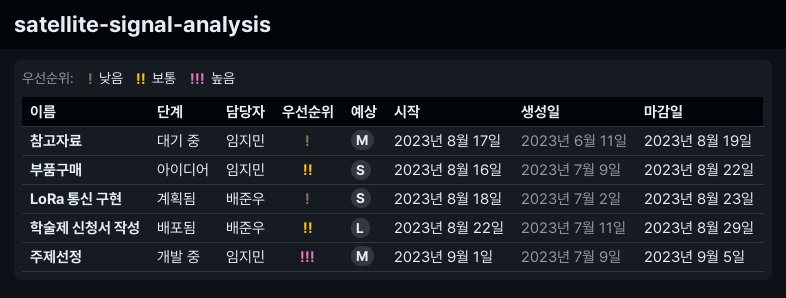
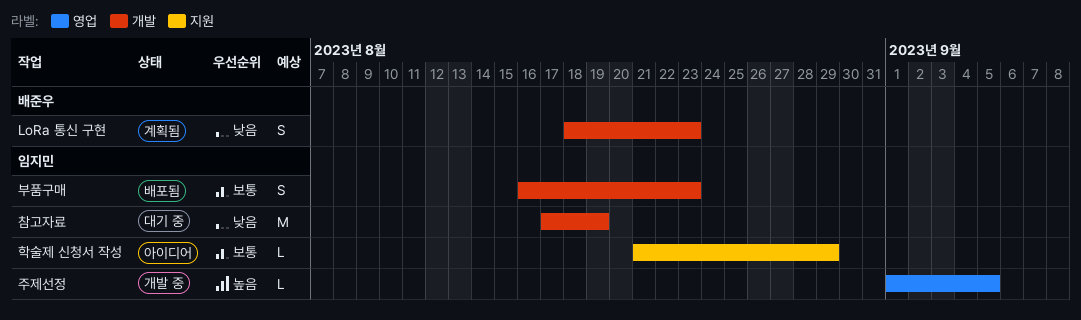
부품구매, status: 아이디어 -> 배포됨
부품구매, due: Aug 22 -> Aug 23
주제선정, estimate: M -> L
학술제 신청서 작성, status: 배포됨 -> 아이디어
학술제 신청서 작성, owner: 배준우 -> 임지민
학술제 신청서 작성, start: Aug 22 -> Aug 21

